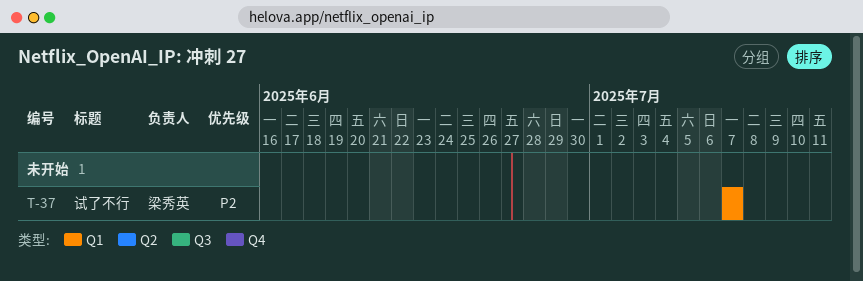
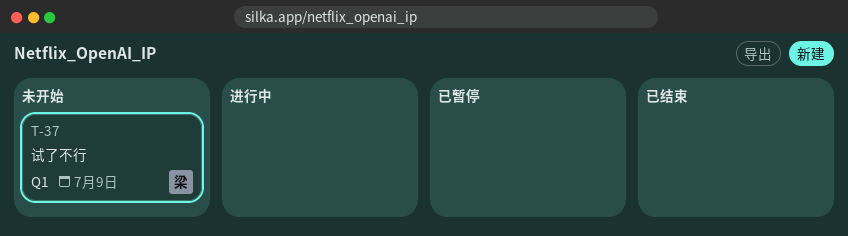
T-37, due: Jul 7 -> Jul 9

